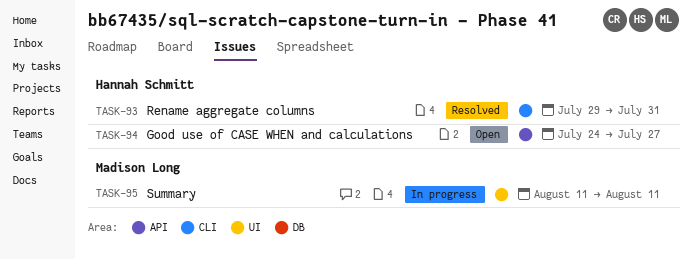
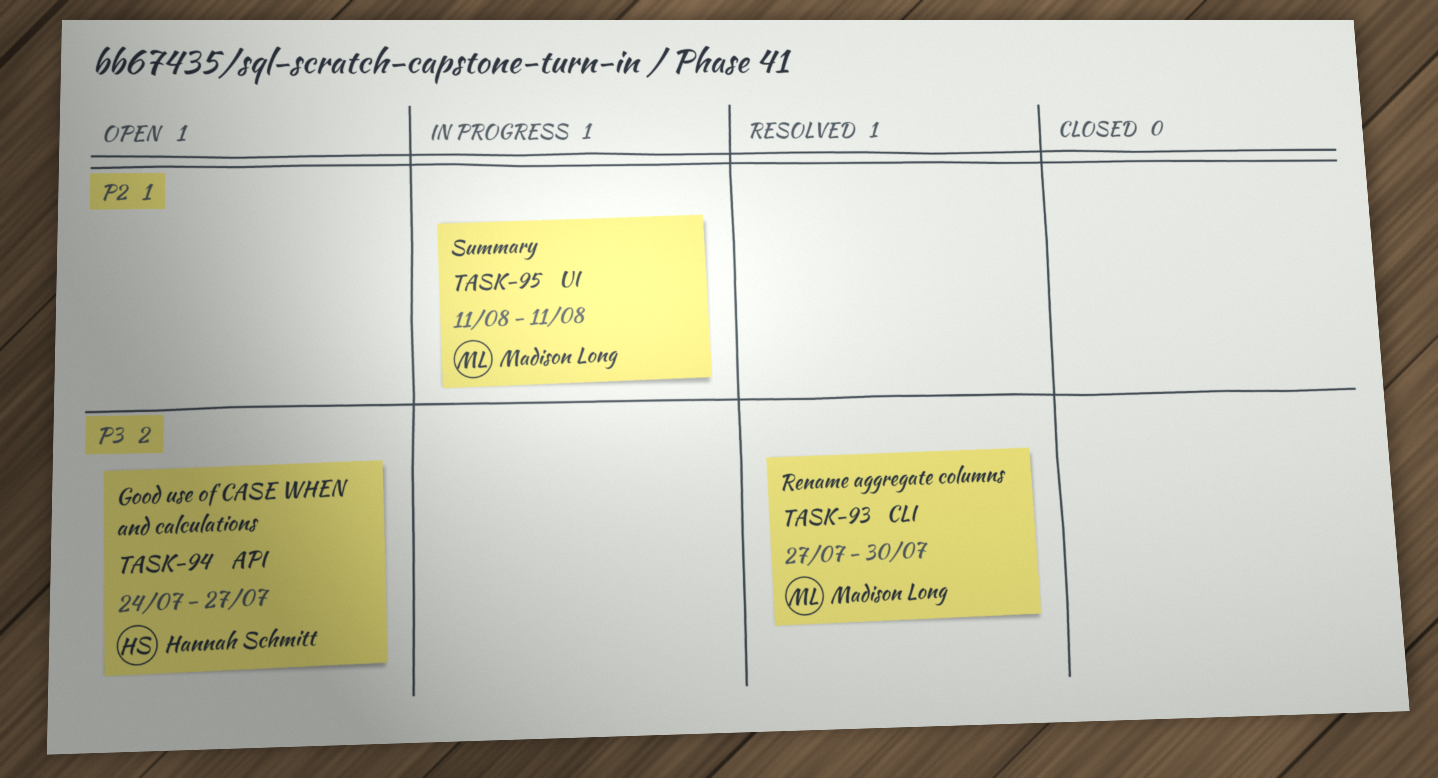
TASK-93, owner: Hannah Schmitt -> Madison Long
TASK-93, start: Jul 29 -> Jul 27
TASK-93, due: Jul 31 -> Jul 30

